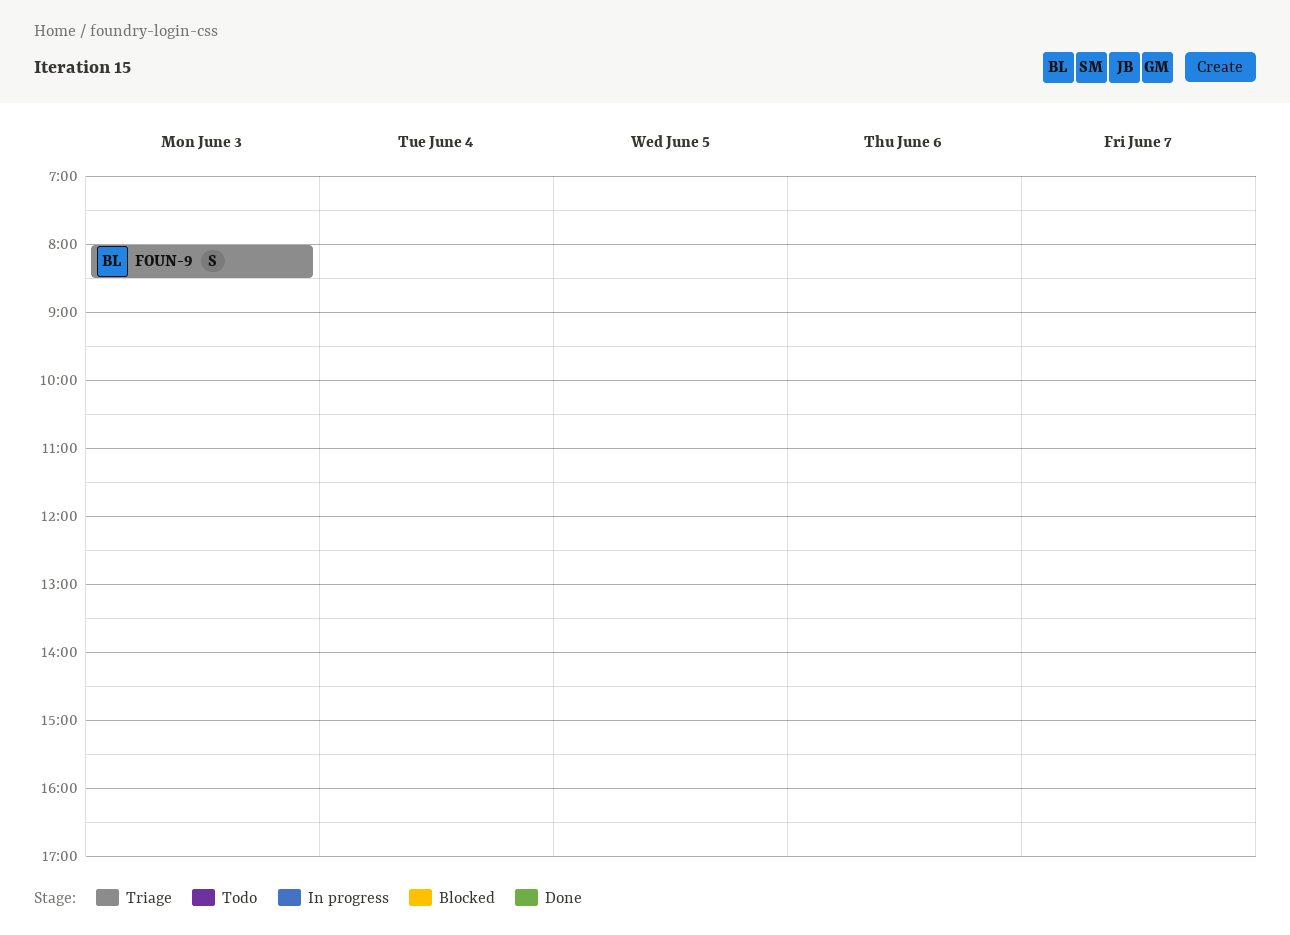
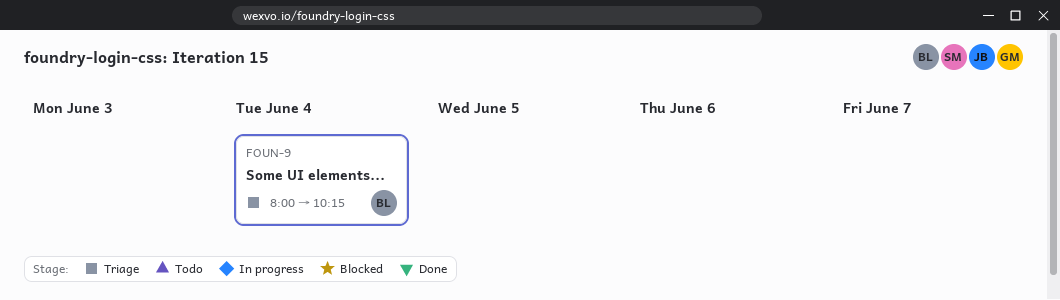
FOUN-9, day: Jun 3 -> Jun 4
FOUN-9, ends: 08:30 -> 10:15

